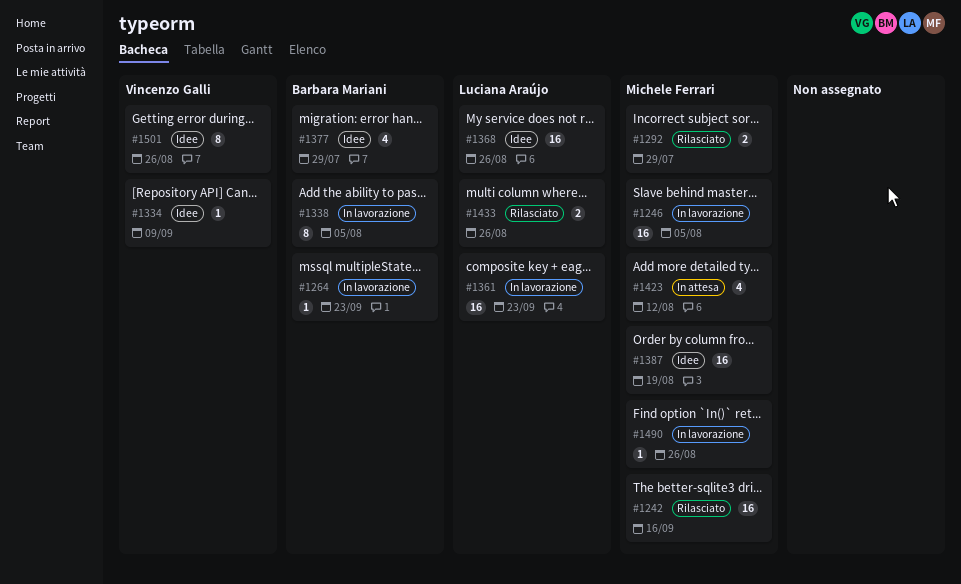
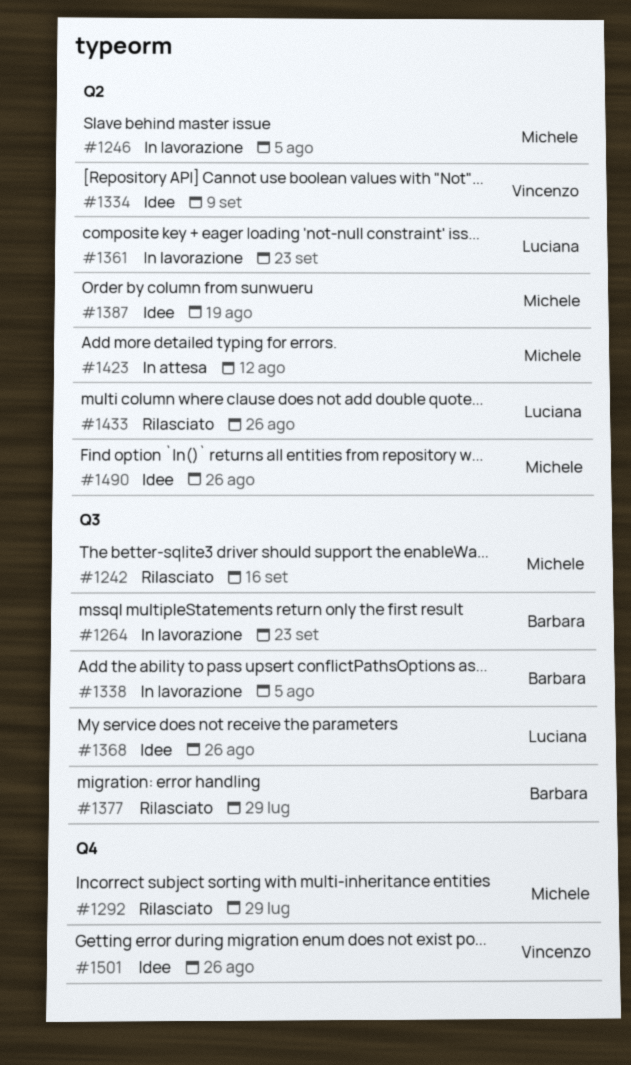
#1377, status: Idee -> Rilasciato
#1490, status: In lavorazione -> Idee

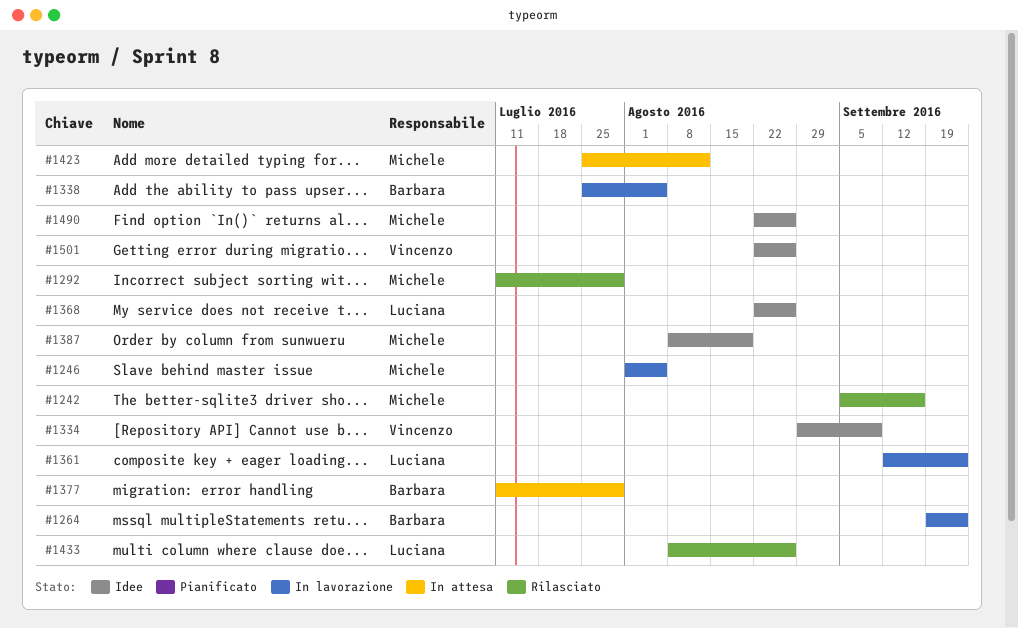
#1377, status: Rilasciato -> In attesa

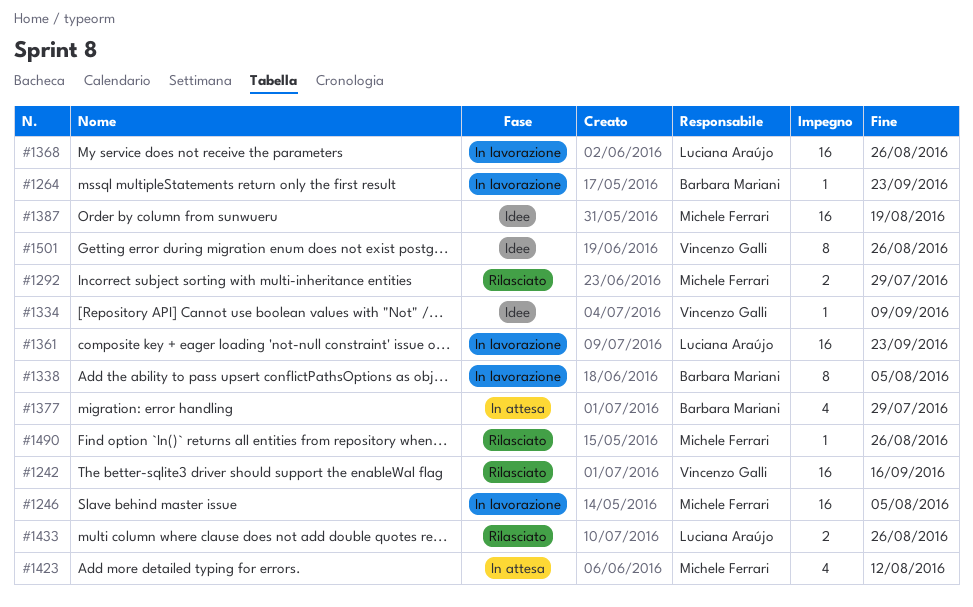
#1242, owner: Michele Ferrari -> Vincenzo Galli
#1368, status: Idee -> In lavorazione
#1490, status: Idee -> Rilasciato

